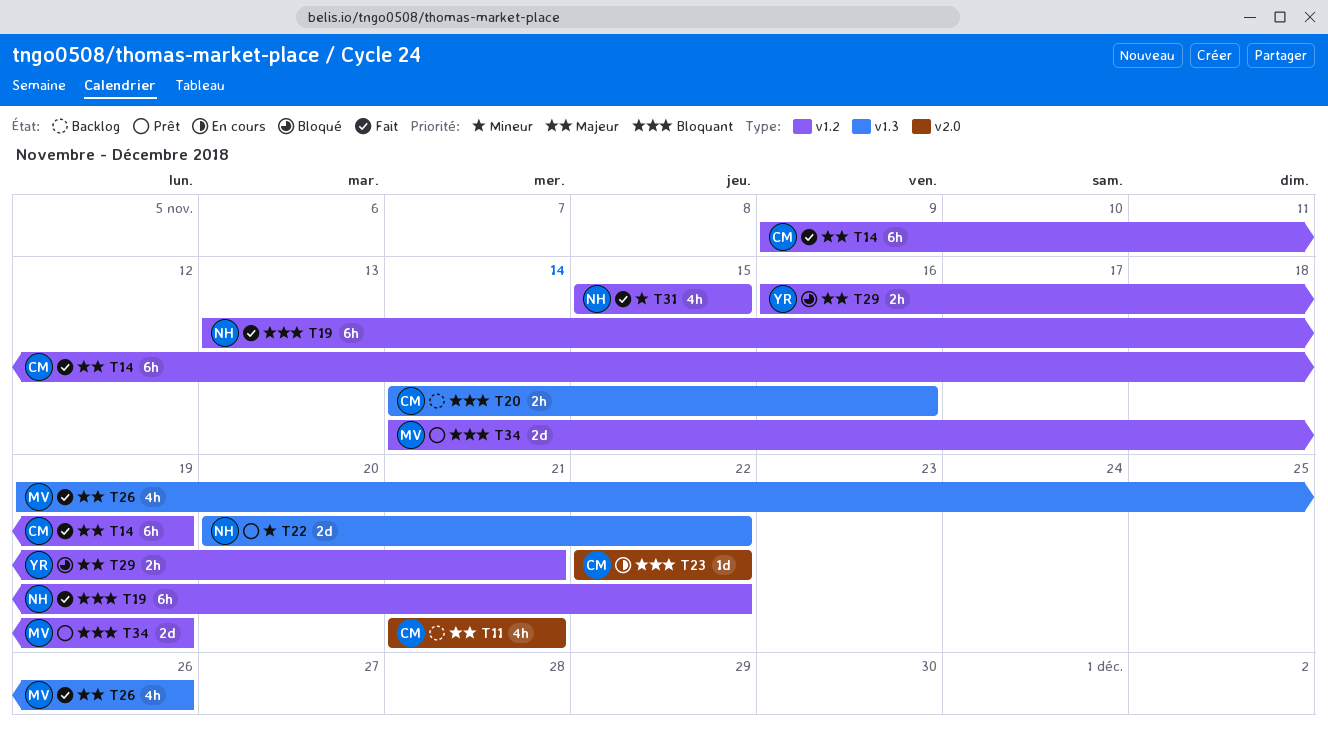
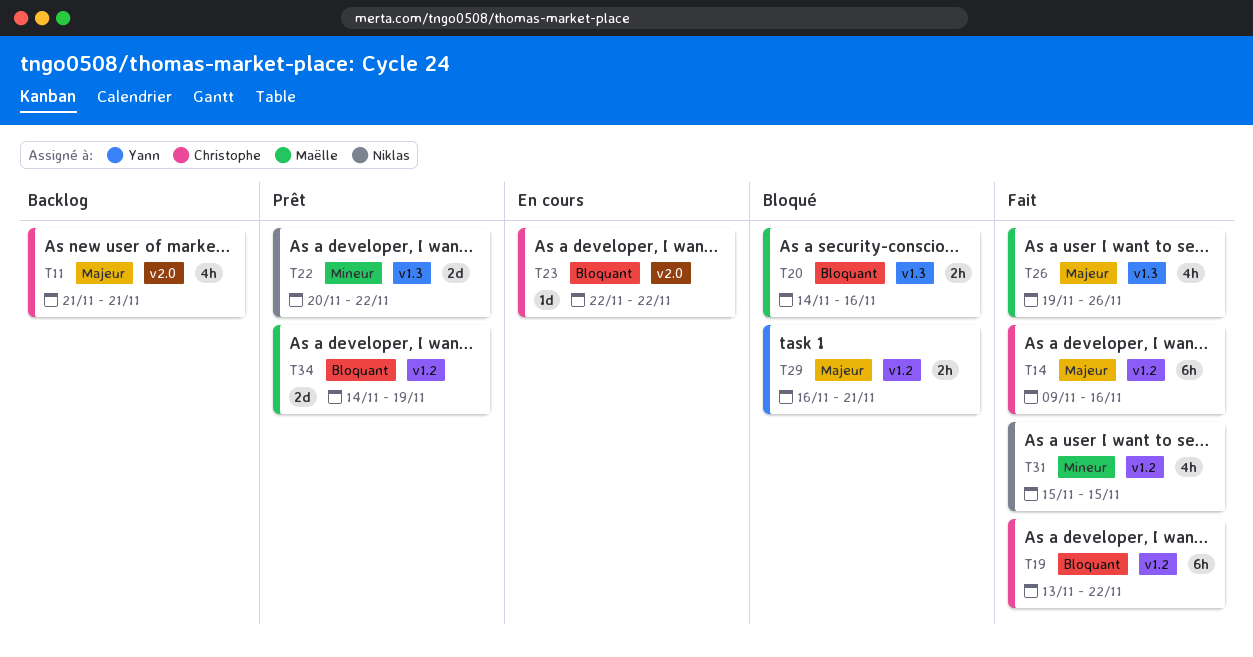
T14, due: Nov 19 -> Nov 16
T19, owner: Niklas -> Christophe
T20, status: Backlog -> Bloqué
T20, owner: Christophe -> Maëlle

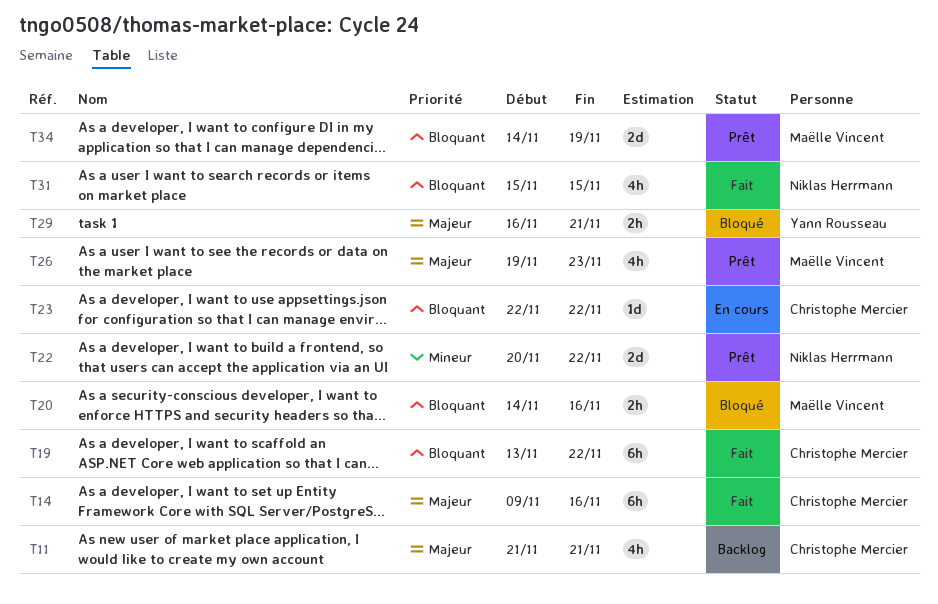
T26, status: Fait -> Prêt
T26, due: Nov 26 -> Nov 23
T31, priority: Mineur -> Bloquant

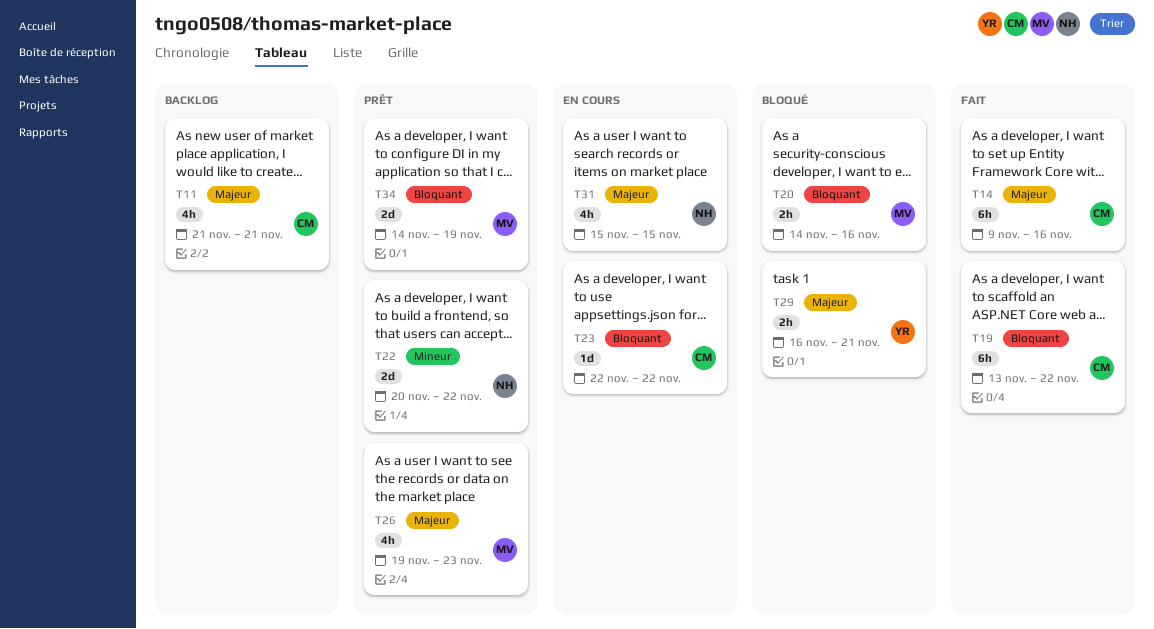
T31, status: Fait -> En cours
T31, priority: Bloquant -> Majeur

